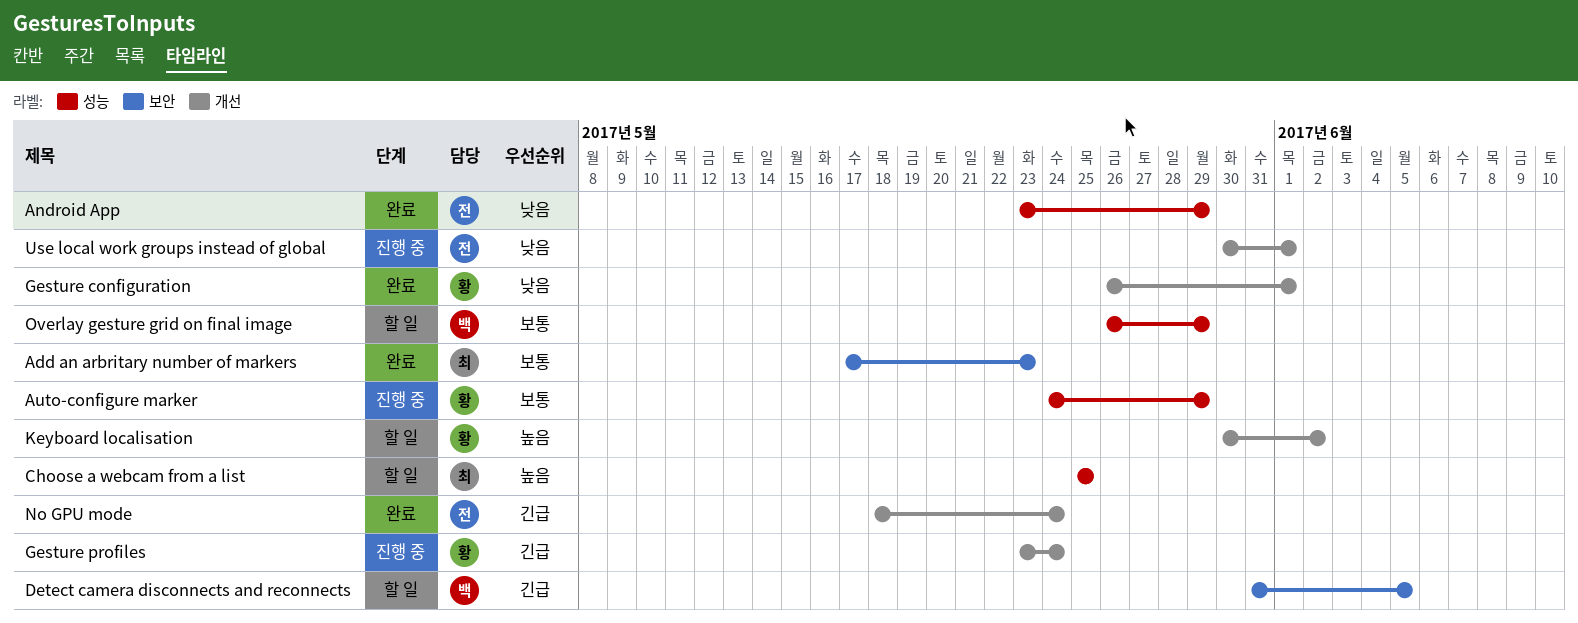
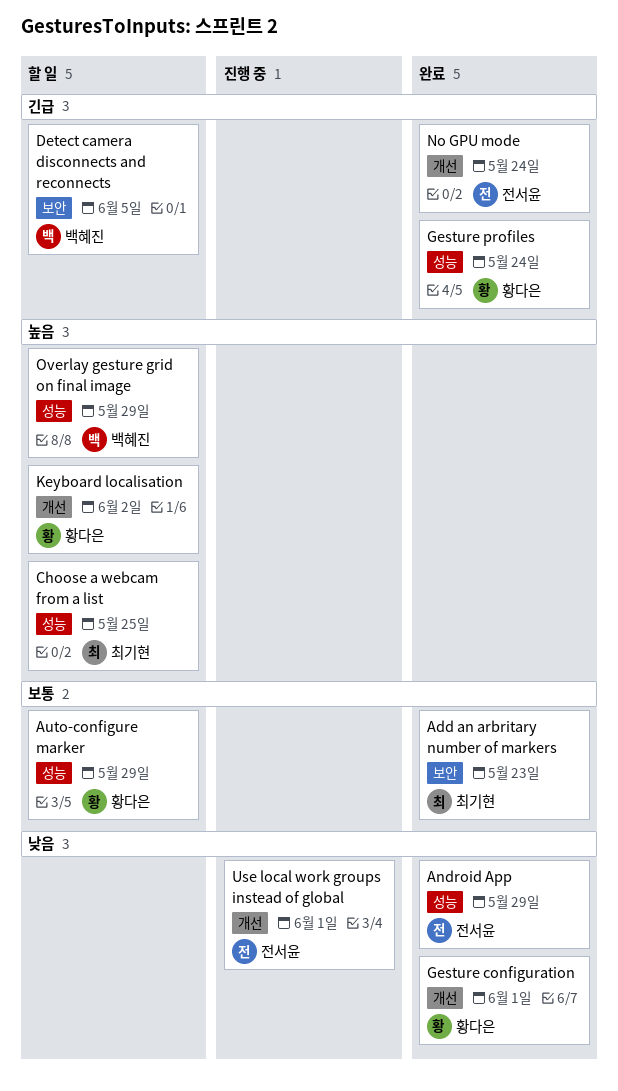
Auto-configure marker, status: 진행 중 -> 할 일
Gesture profiles, status: 진행 중 -> 완료
Gesture profiles, label: 개선 -> 성능
Overlay gesture grid on final image, priority: 보통 -> 높음

